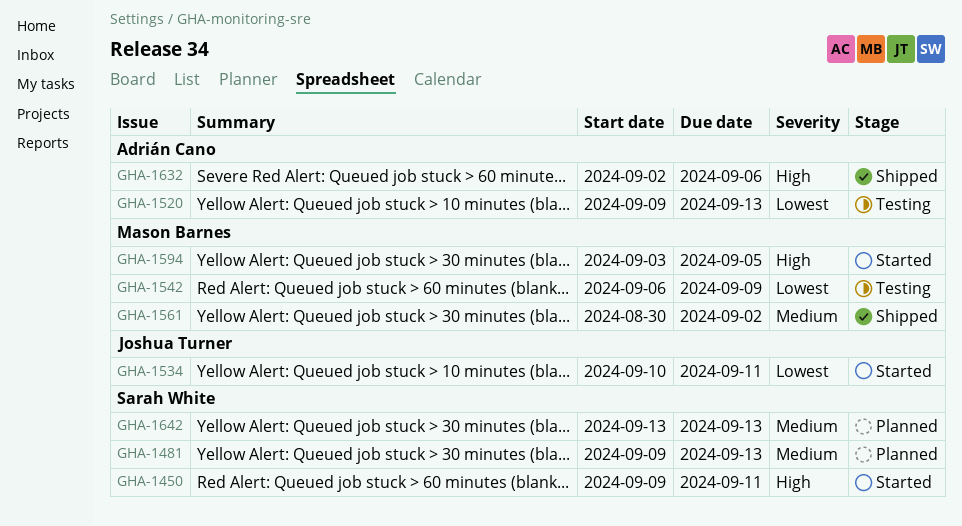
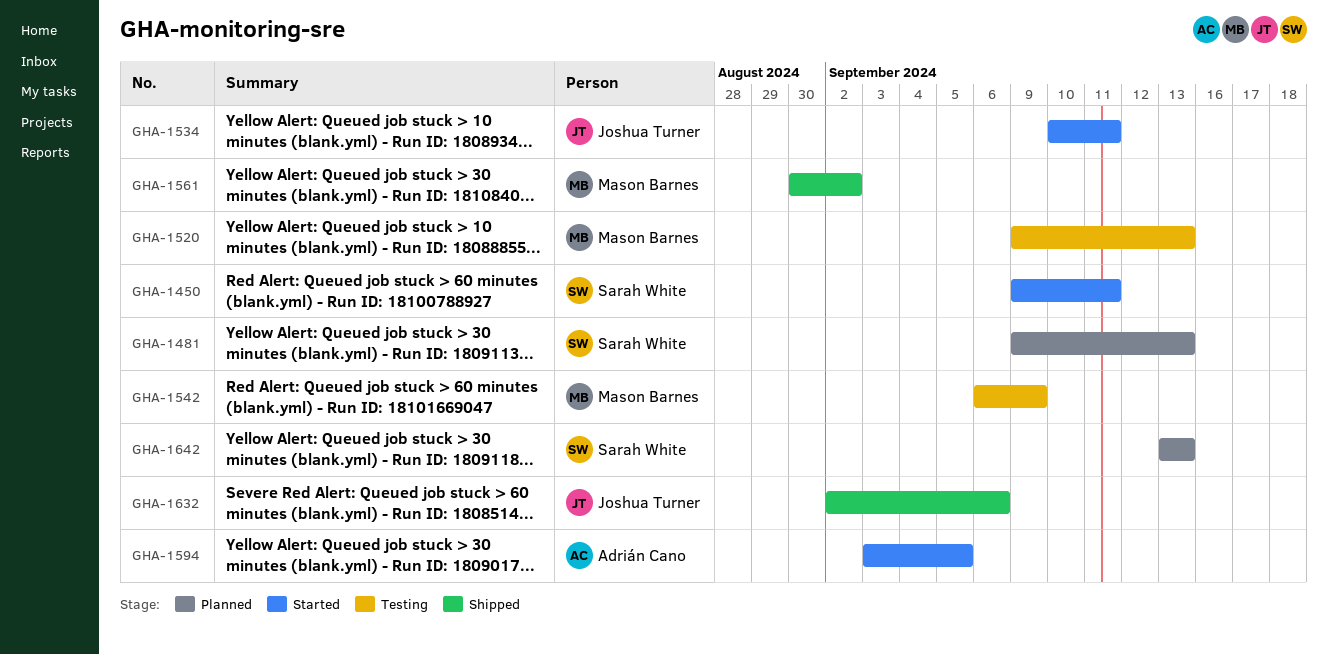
GHA-1520, owner: Adrián Cano -> Mason Barnes
GHA-1594, owner: Mason Barnes -> Adrián Cano
GHA-1632, owner: Adrián Cano -> Joshua Turner

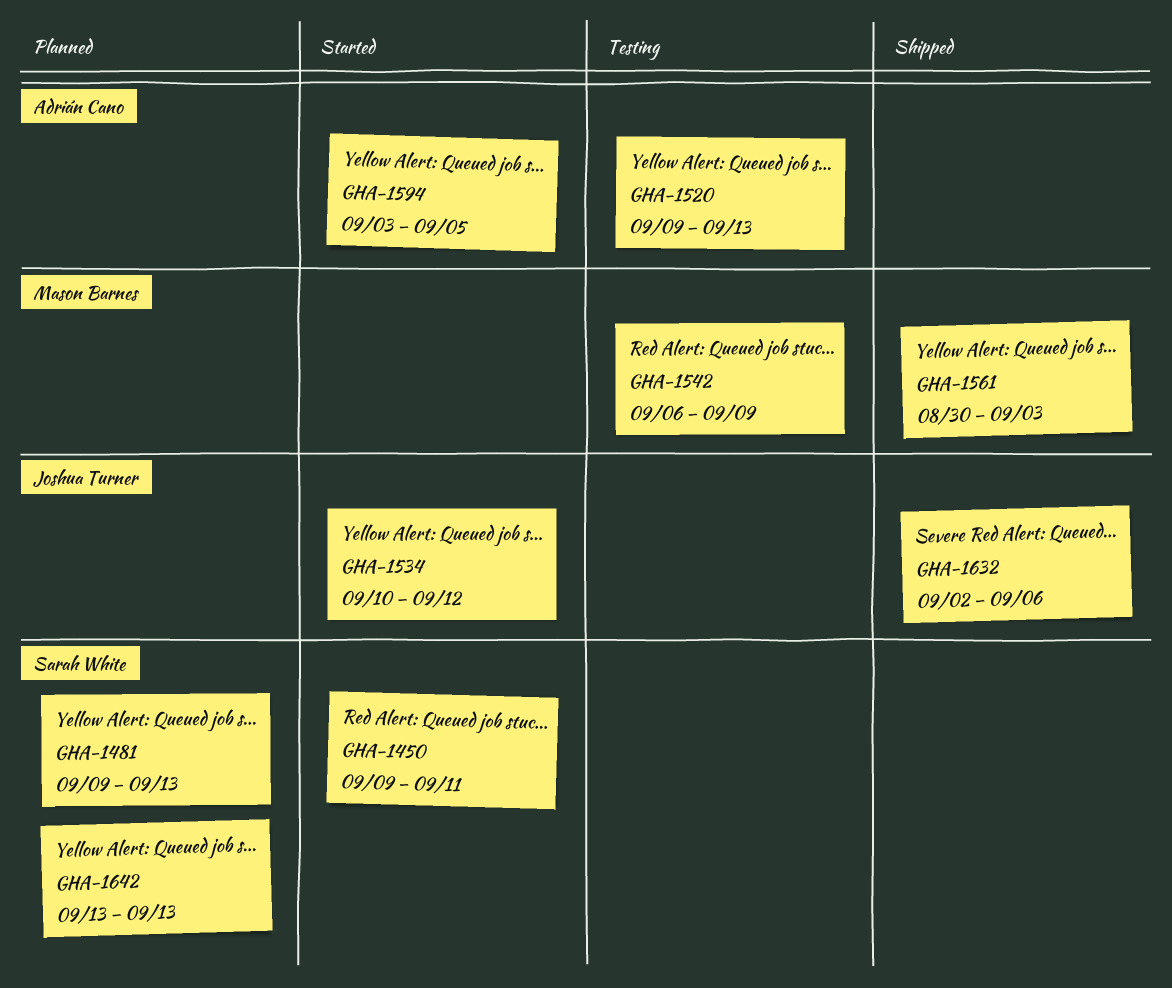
GHA-1520, owner: Mason Barnes -> Adrián Cano
GHA-1534, due: Sep 11 -> Sep 12
GHA-1561, due: Sep 2 -> Sep 3

